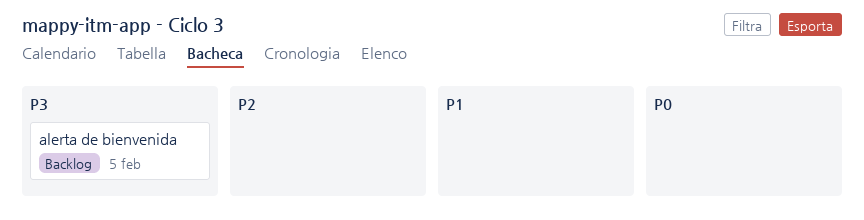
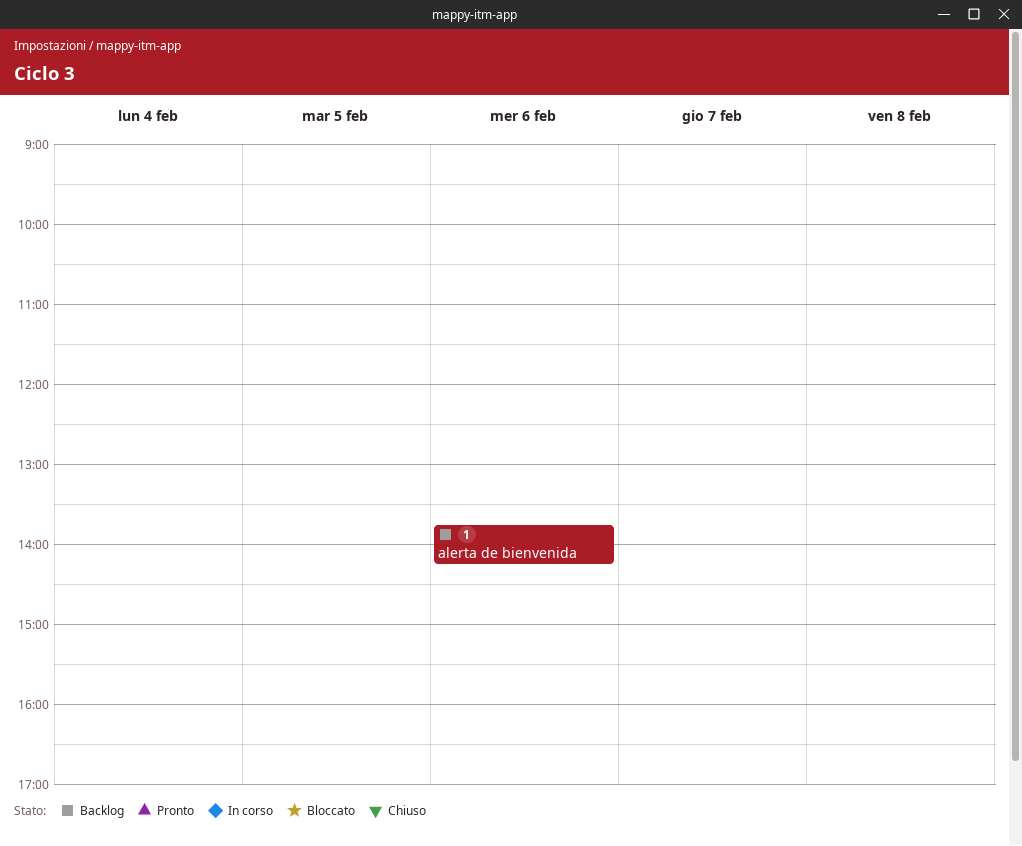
alerta de bienvenida, day: Feb 5 -> Feb 6

